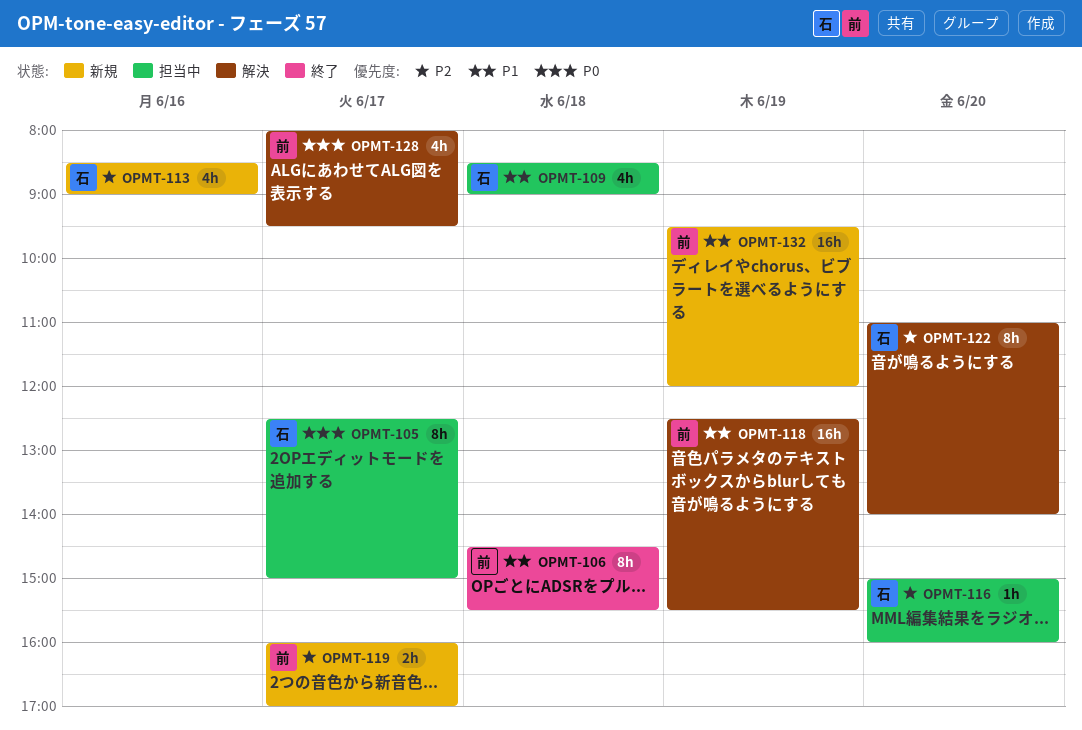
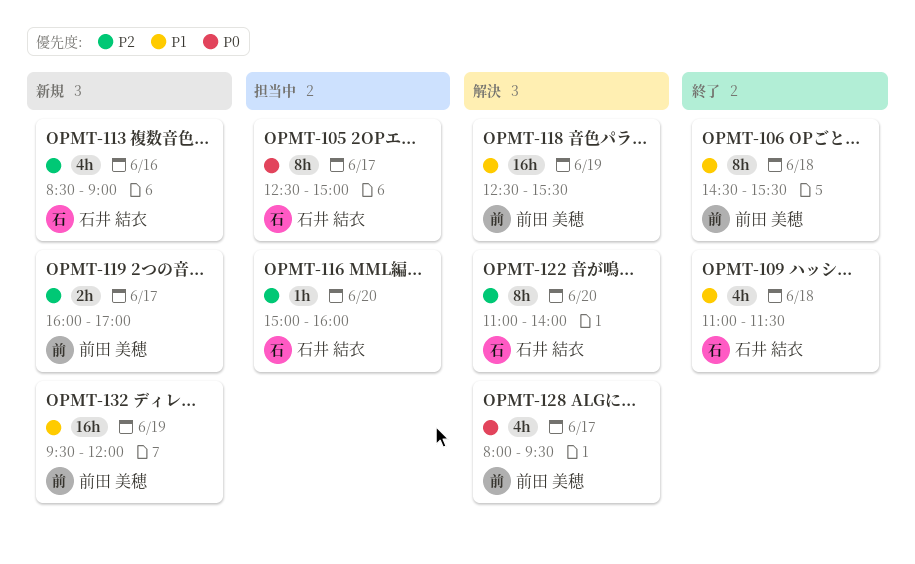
OPMT-109, status: 担当中 -> 終了
OPMT-109, begins: 08:30 -> 11:00
OPMT-109, ends: 09:00 -> 11:30

